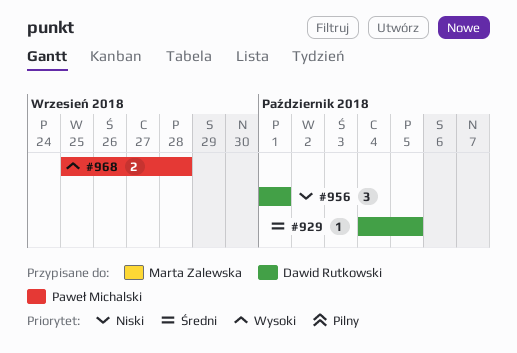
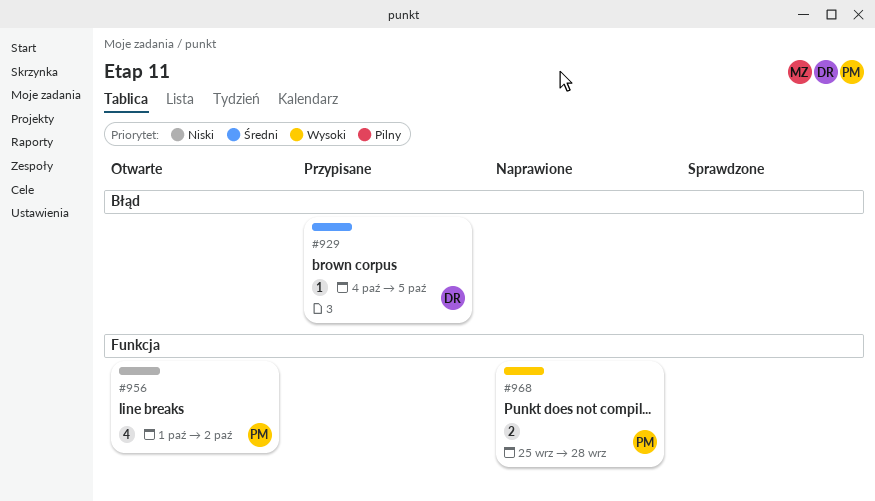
#956, owner: Dawid Rutkowski -> Paweł Michalski
#956, estimate: 3 -> 4
#956, due: Oct 1 -> Oct 2

